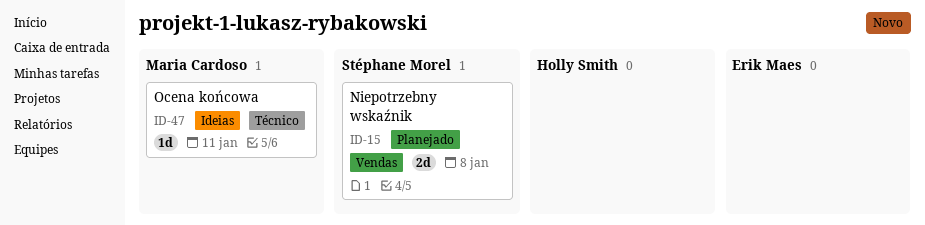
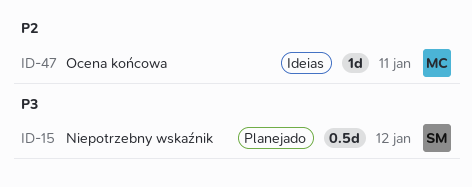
ID-15, estimate: 2d -> 0.5d
ID-15, due: Jan 8 -> Jan 12

